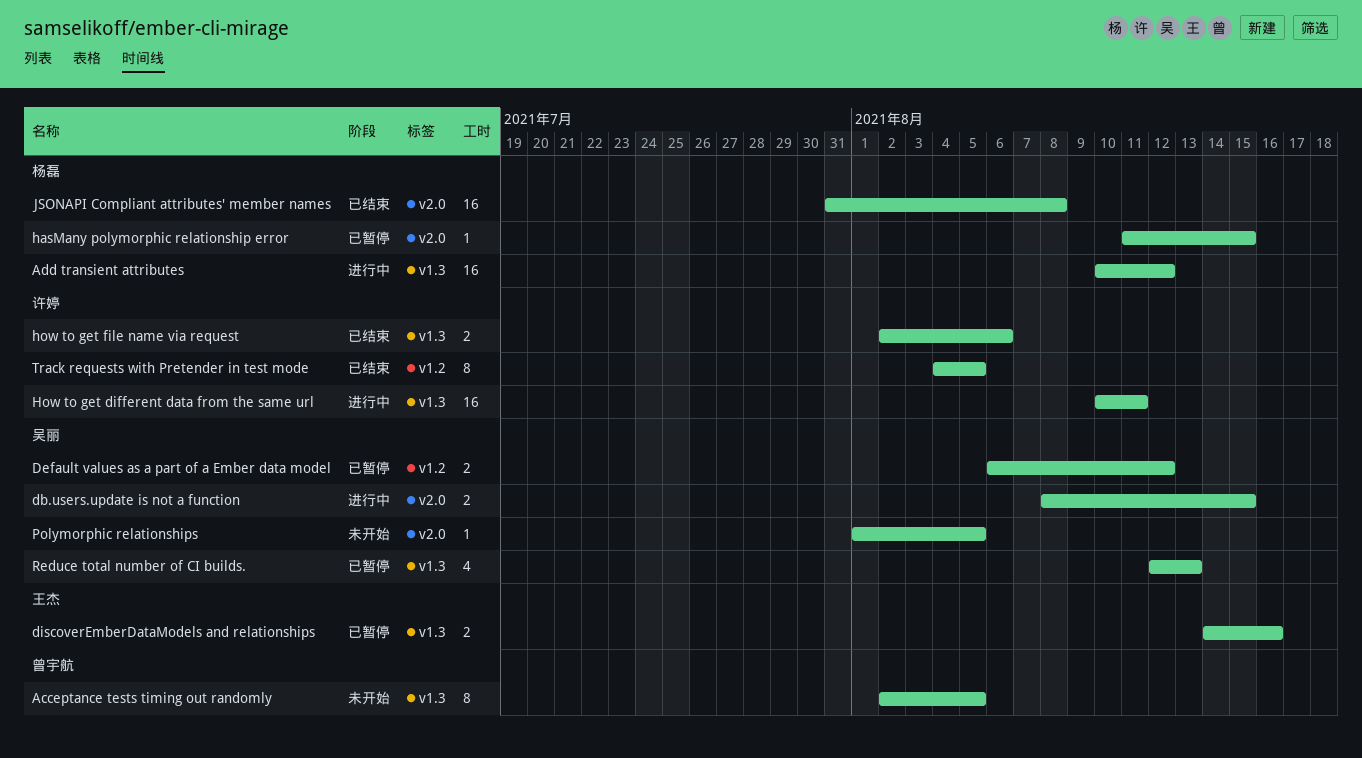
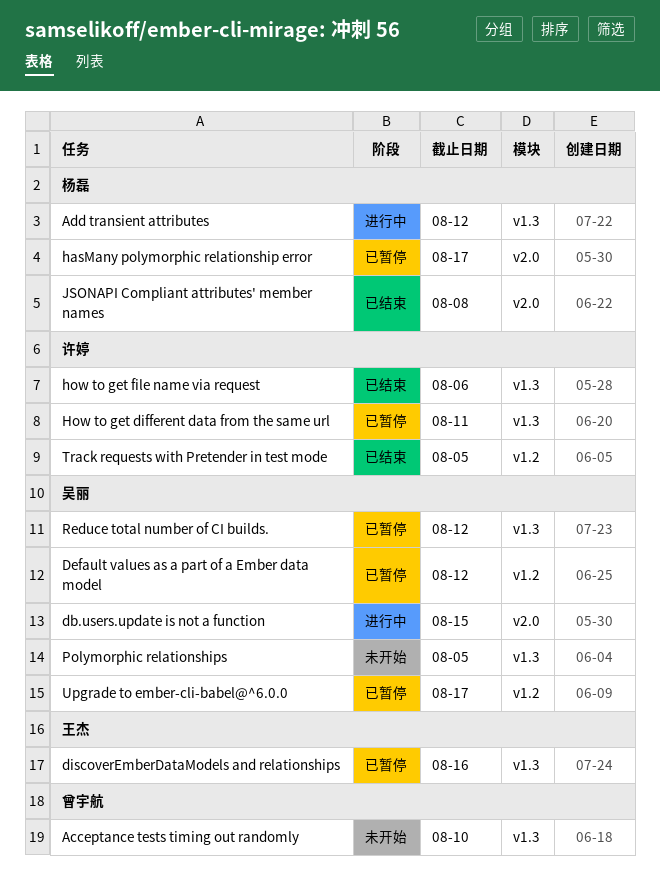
Acceptance tests timing out randomly, due: Aug 5 -> Aug 10
hasMany polymorphic relationship error, due: Aug 15 -> Aug 17
How to get different data from the same url, status: 进行中 -> 已暂停
Polymorphic relationships, label: v2.0 -> v1.3
Reduce total number of CI builds., due: Aug 13 -> Aug 12
Upgrade to ember-cli-babel@^6.0.0: none -> present

